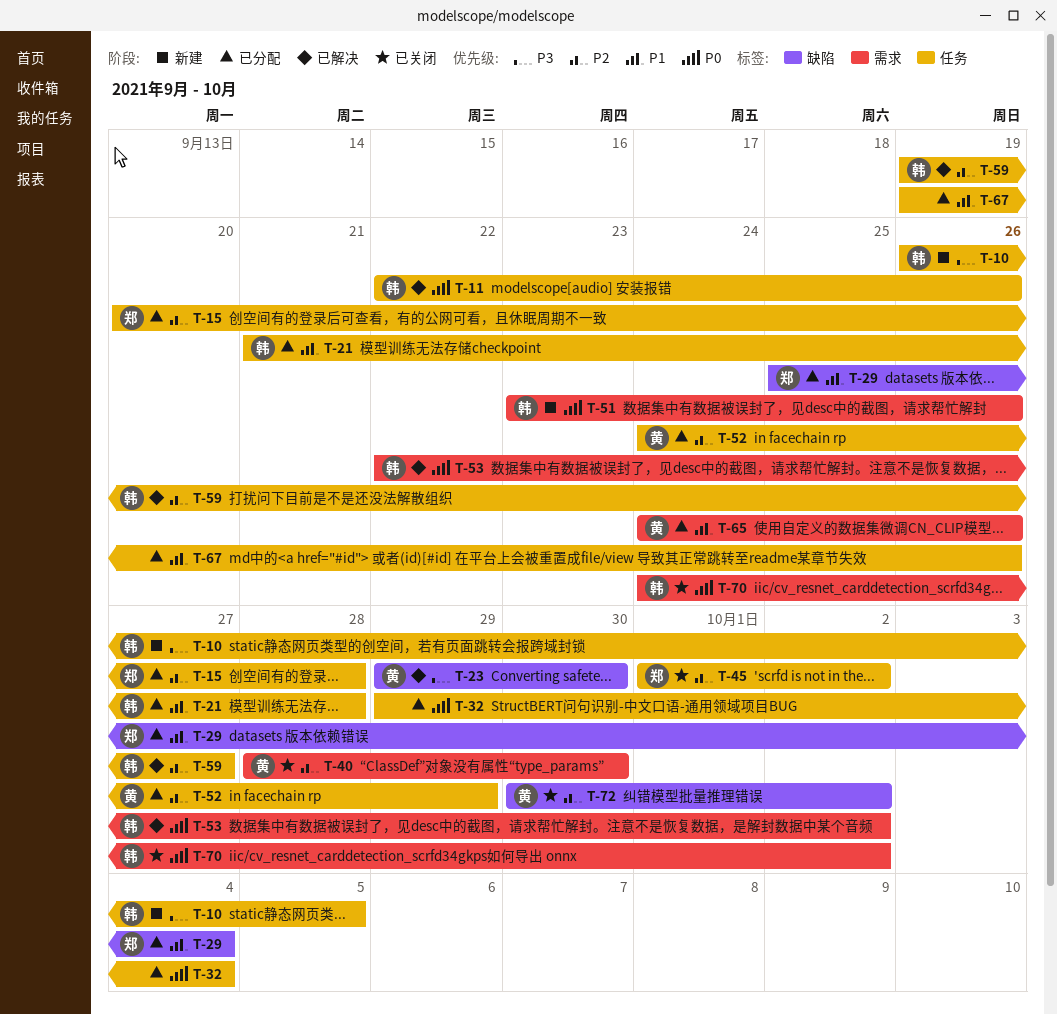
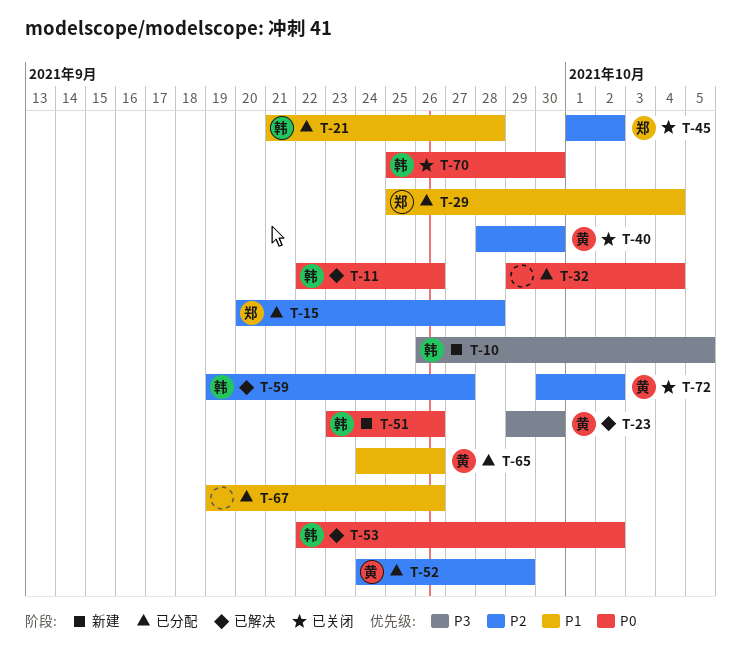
T-70, start: Sep 24 -> Sep 25
T-70, due: Oct 2 -> Sep 30

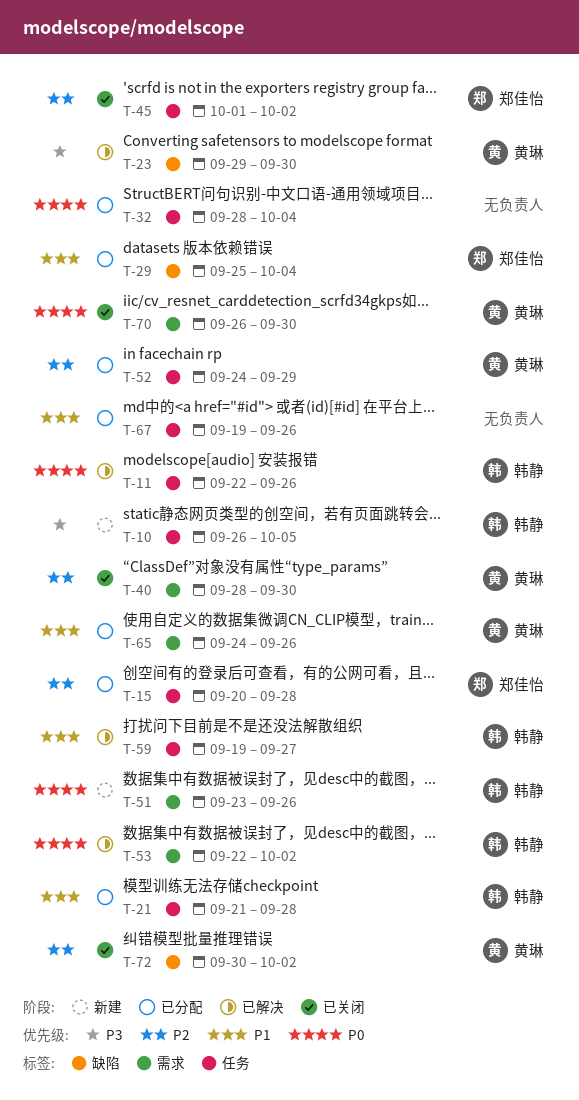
T-32, start: Sep 29 -> Sep 28
T-59, priority: P2 -> P1
T-70, owner: 韩静 -> 黄琳
T-70, start: Sep 25 -> Sep 26

